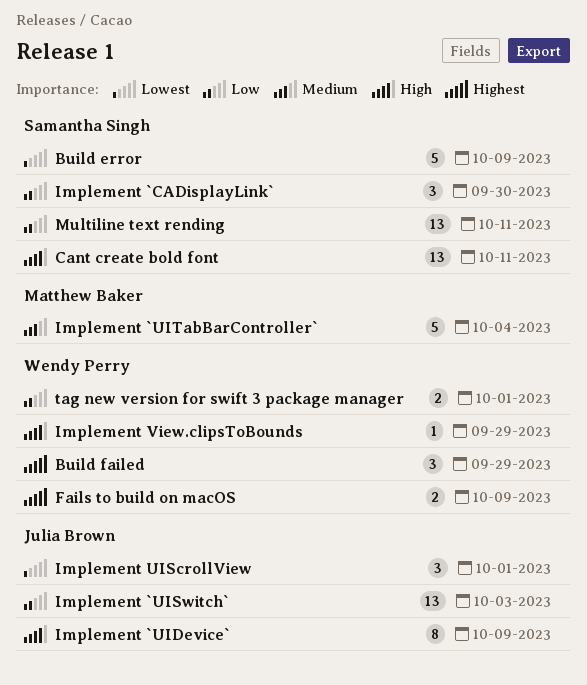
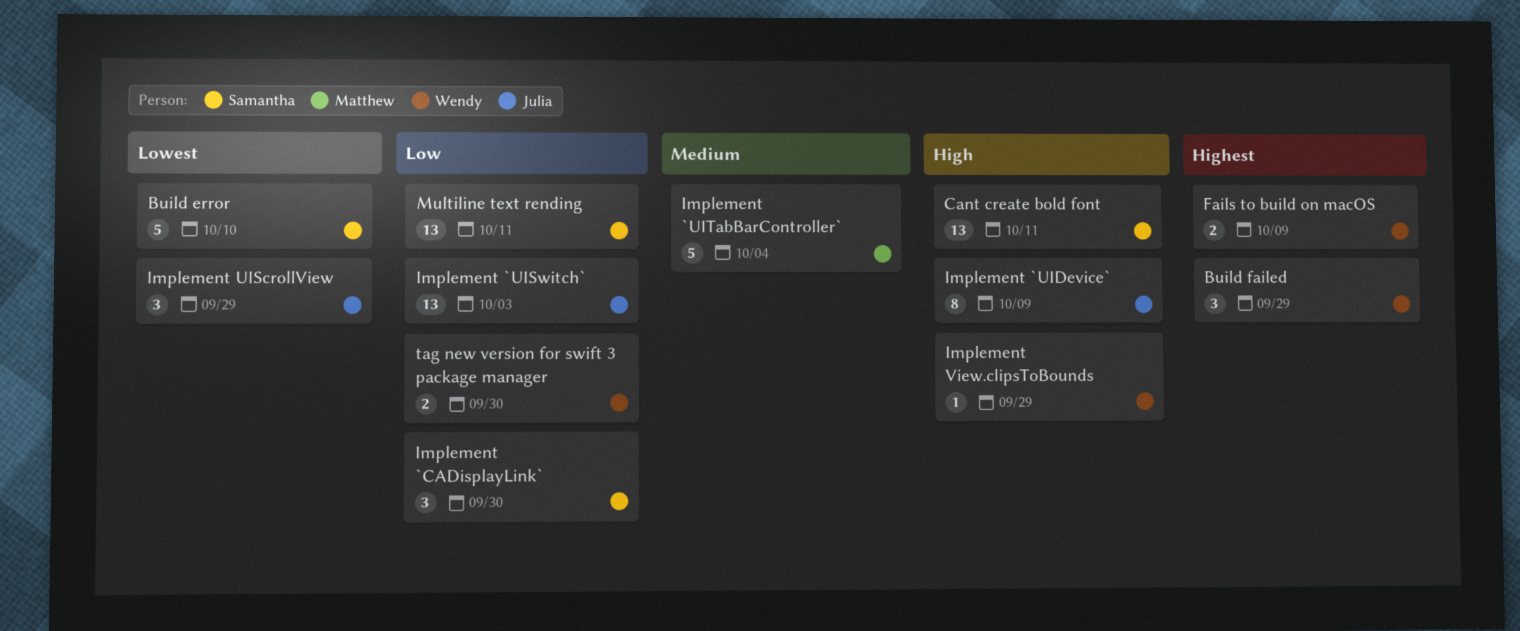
Build error, due: Oct 9 -> Oct 10
Implement UIScrollView, due: Oct 1 -> Sep 29
tag new version for swift 3 package manager, due: Oct 1 -> Sep 30

